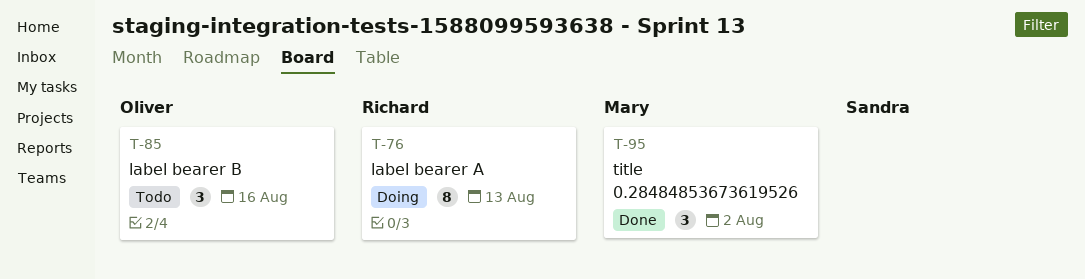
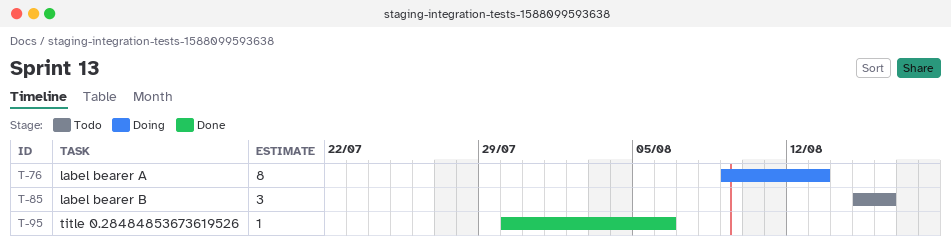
T-95, estimate: 3 -> 1
T-95, due: Aug 2 -> Aug 6

